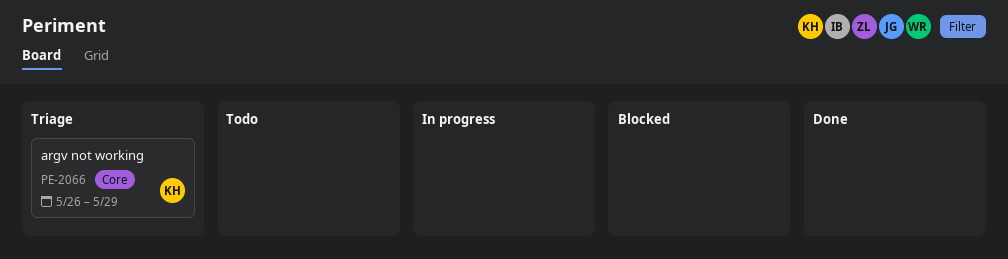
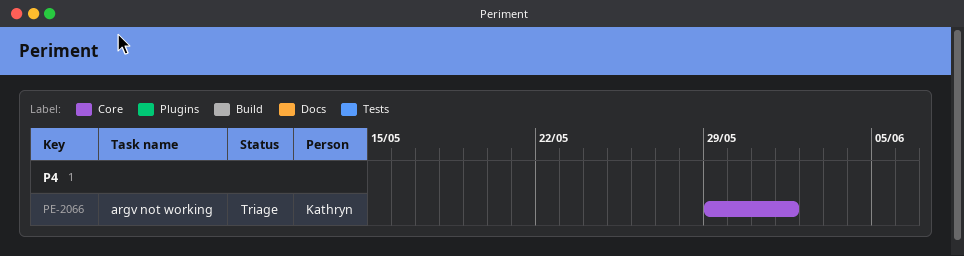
PE-2066, start: May 26 -> May 29
PE-2066, due: May 29 -> Jun 1

